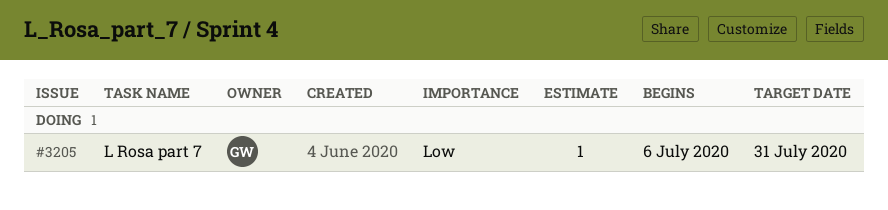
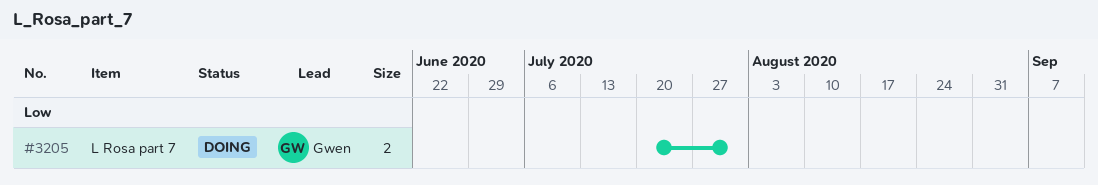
#3205, estimate: 1 -> 2
#3205, start: Jul 6 -> Jul 20

